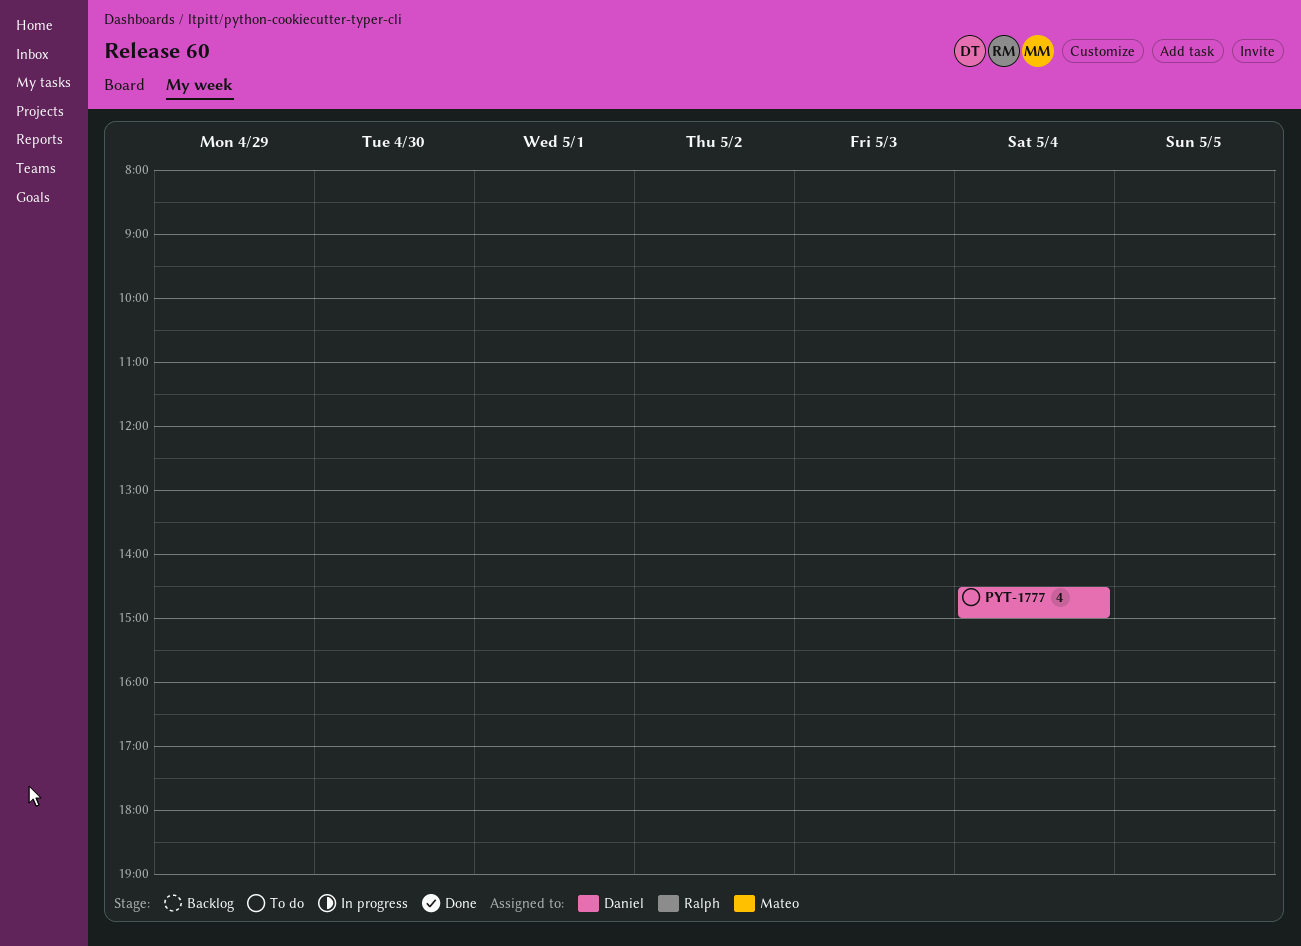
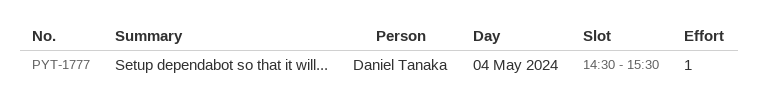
PYT-1777, estimate: 4 -> 1
PYT-1777, ends: 15:00 -> 15:30

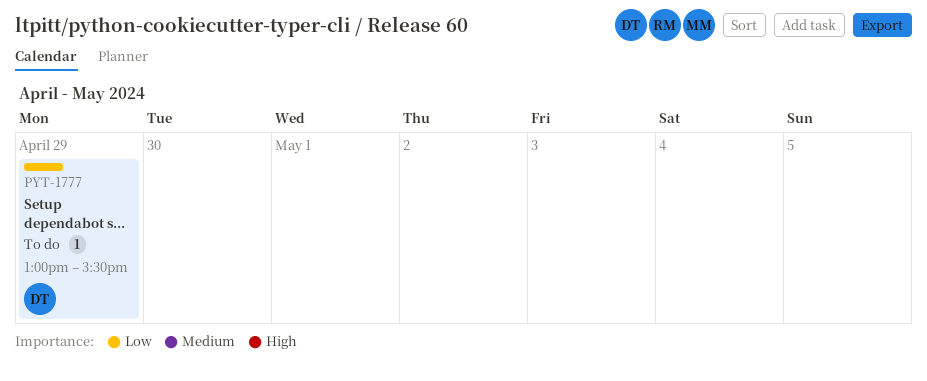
PYT-1777, day: May 4 -> Apr 29
PYT-1777, begins: 14:30 -> 13:00

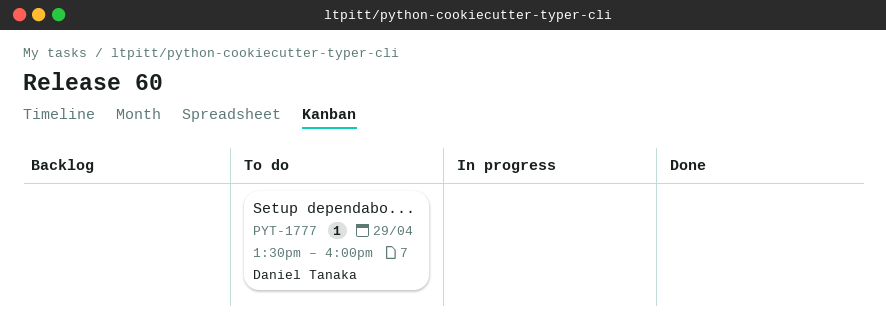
PYT-1777, begins: 13:00 -> 13:30
PYT-1777, ends: 15:30 -> 16:00

